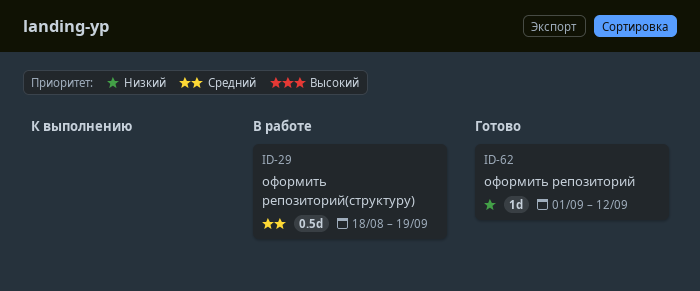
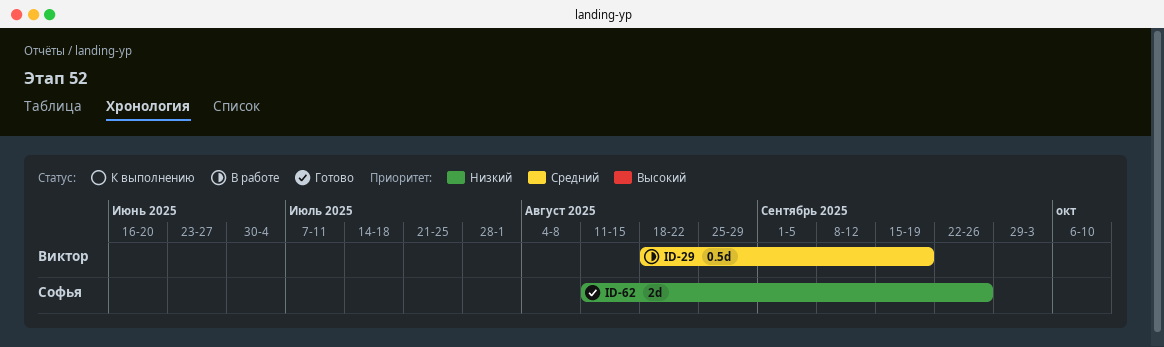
ID-62, estimate: 1d -> 2d
ID-62, start: Sep 1 -> Aug 11
ID-62, due: Sep 12 -> Sep 26

